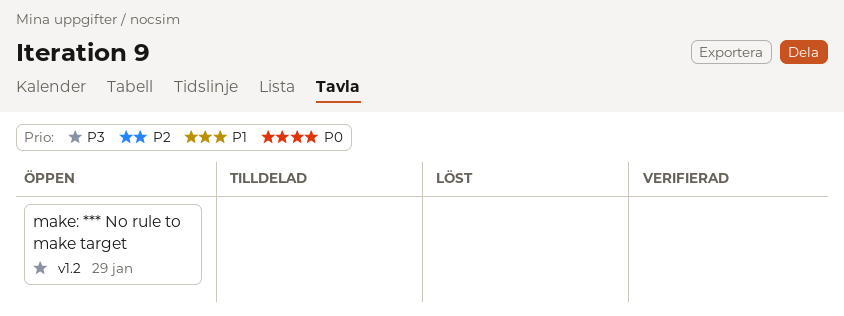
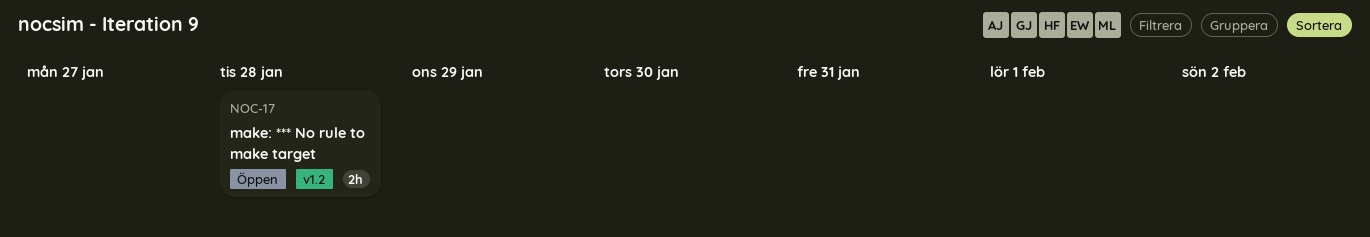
make: *** No rule to make target, due: Jan 29 -> Jan 28

